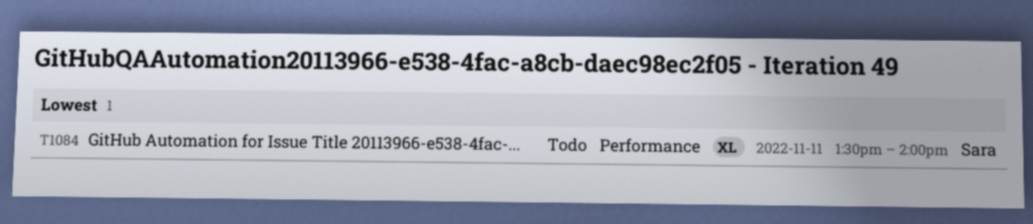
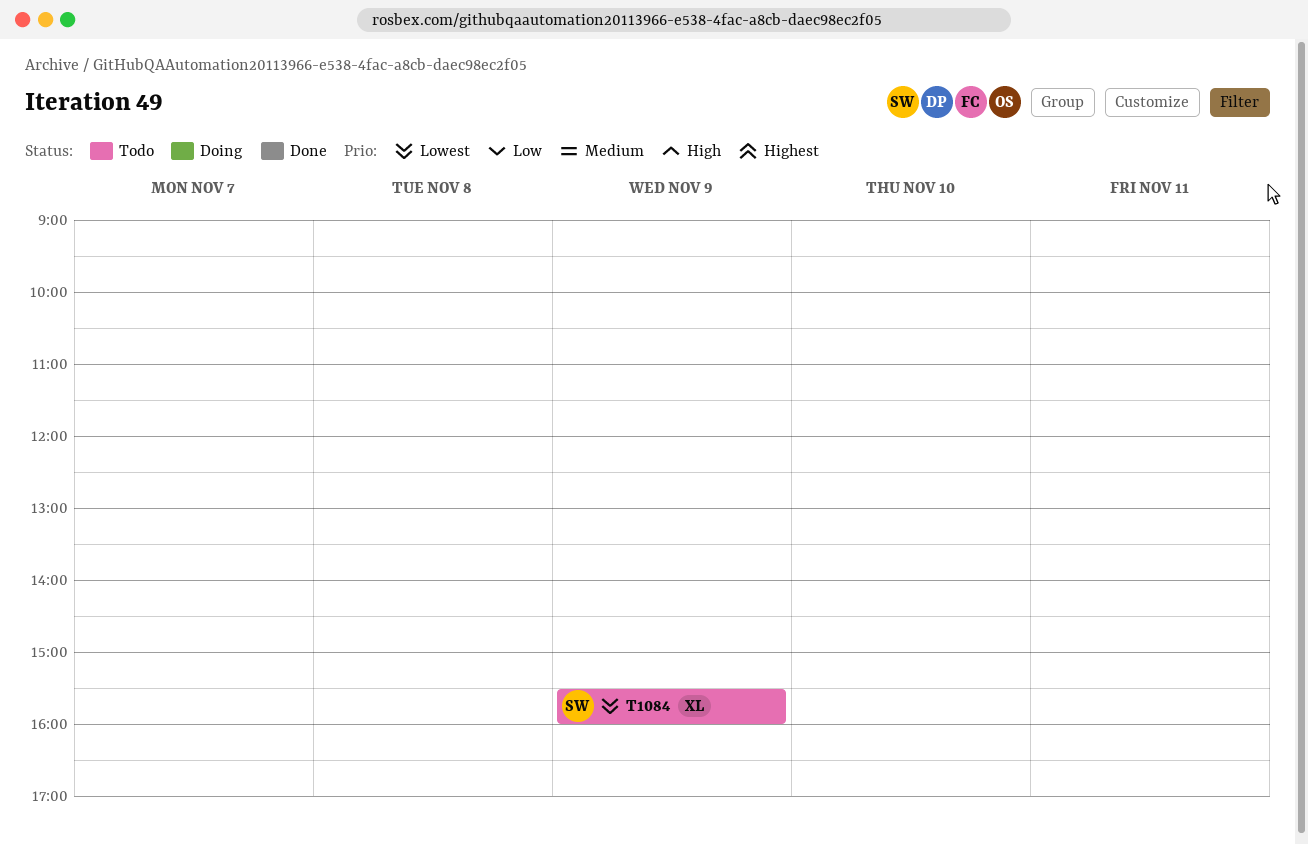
T1084, day: Nov 11 -> Nov 9
T1084, begins: 13:30 -> 15:30
T1084, ends: 14:00 -> 16:00

